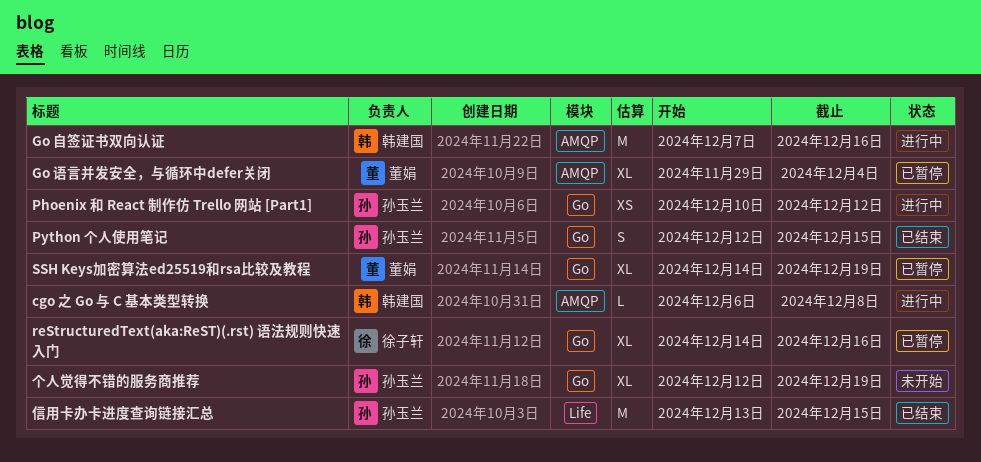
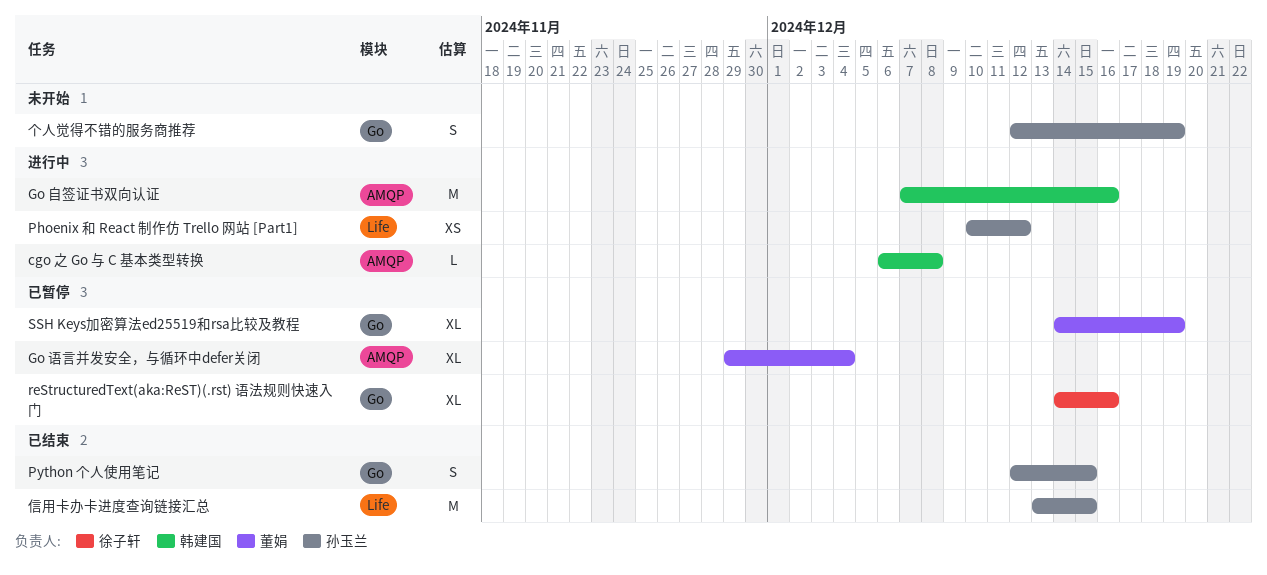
Phoenix 和 React 制作仿 Trello 网站 [Part1], label: Go -> Life
个人觉得不错的服务商推荐, estimate: XL -> S

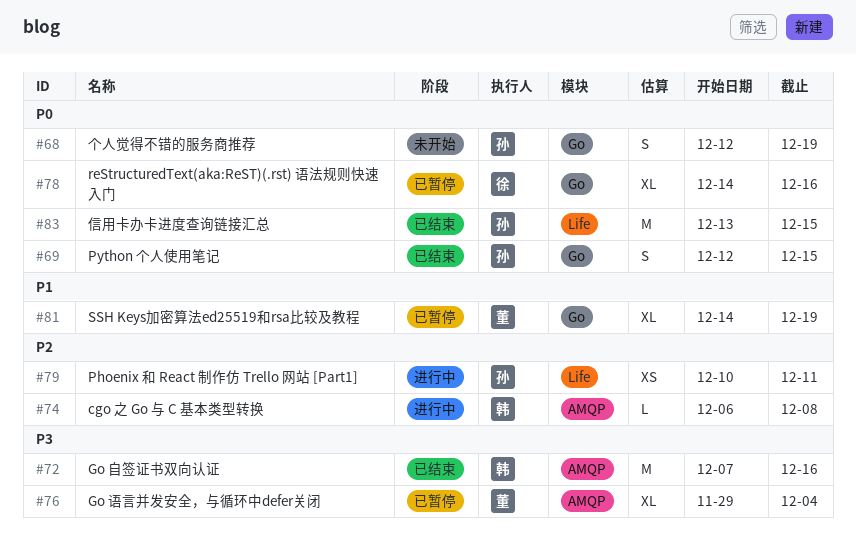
Go 自签证书双向认证, status: 进行中 -> 已结束
Phoenix 和 React 制作仿 Trello 网站 [Part1], due: Dec 12 -> Dec 11

